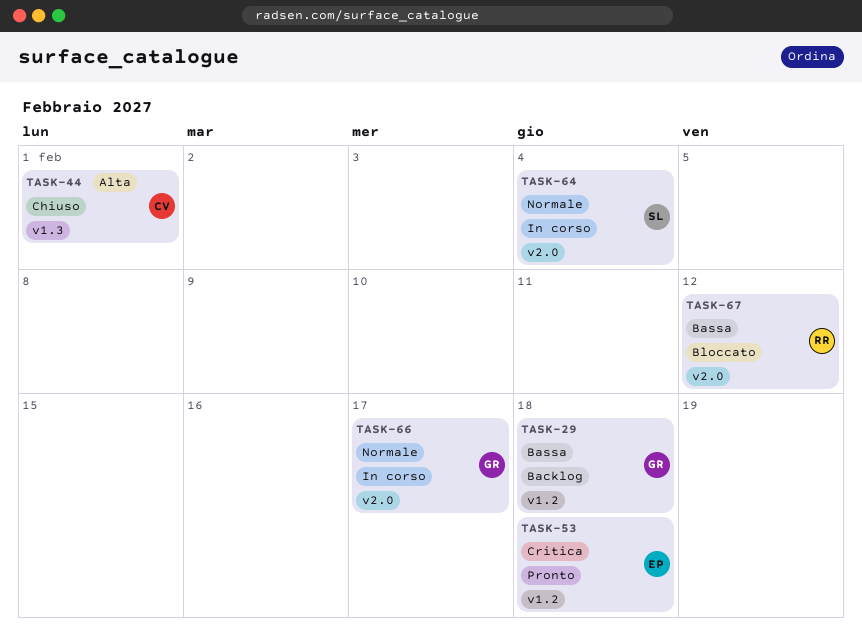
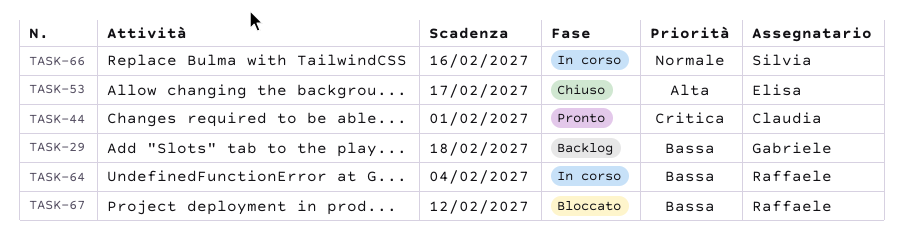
TASK-44, status: Chiuso -> Pronto
TASK-44, priority: Alta -> Critica
TASK-53, status: Pronto -> Chiuso
TASK-53, priority: Critica -> Alta
TASK-53, due: Feb 18 -> Feb 17
TASK-64, owner: Silvia -> Raffaele
TASK-64, priority: Normale -> Bassa
TASK-66, owner: Gabriele -> Silvia
TASK-66, due: Feb 17 -> Feb 16

